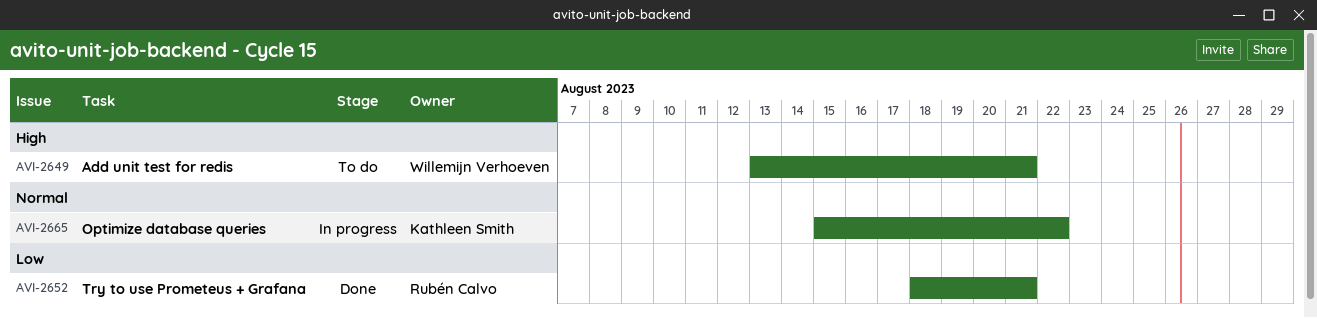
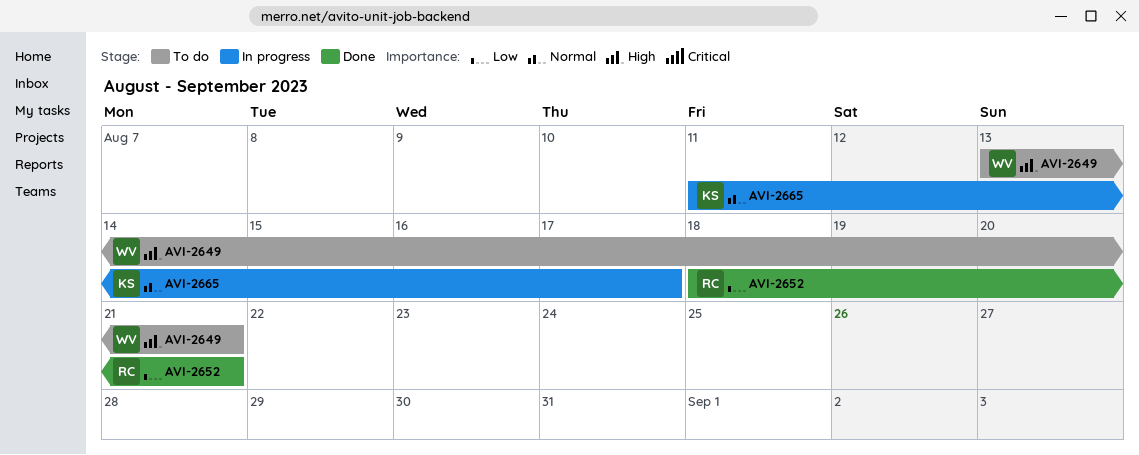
AVI-2665, start: Aug 15 -> Aug 11
AVI-2665, due: Aug 22 -> Aug 17

